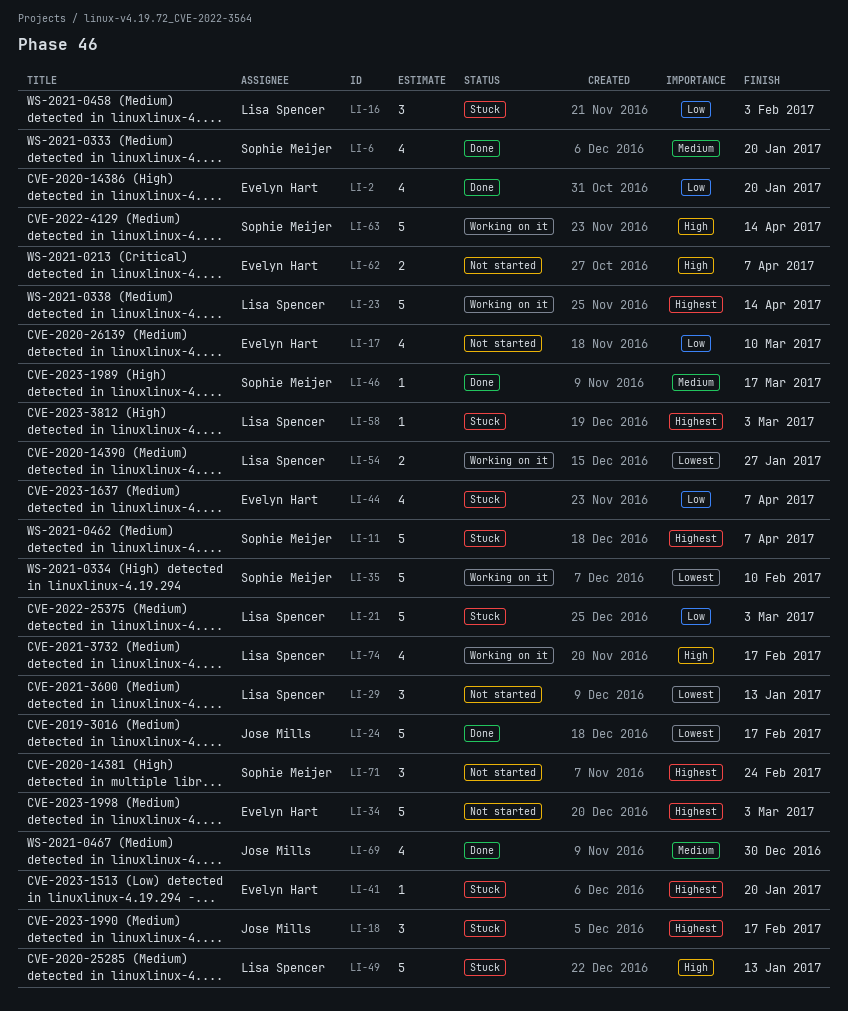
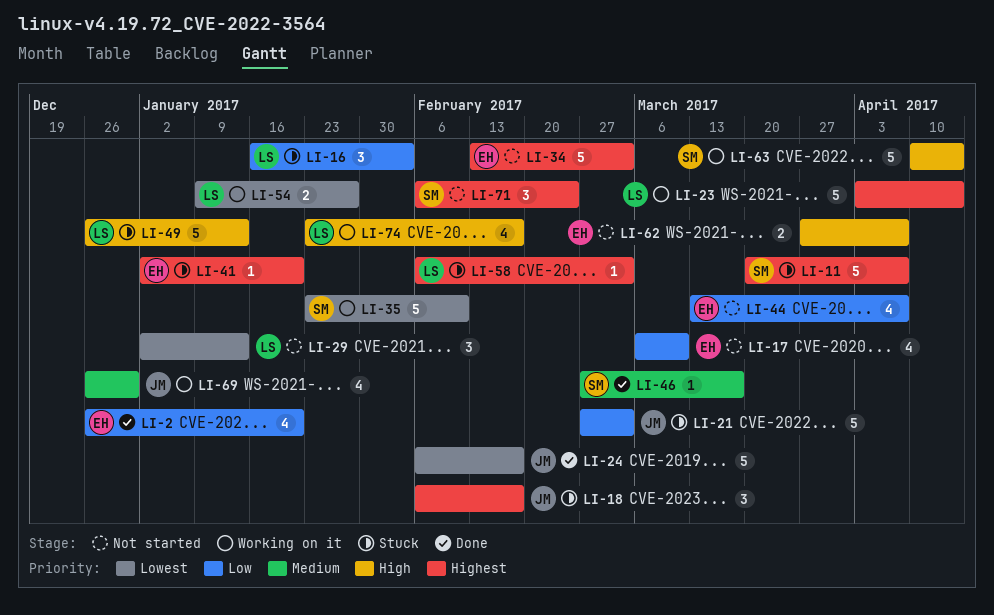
LI-6: present -> none
LI-21, owner: Lisa Spencer -> Jose Mills
LI-44, status: Stuck -> Not started
LI-69, status: Done -> Working on it

